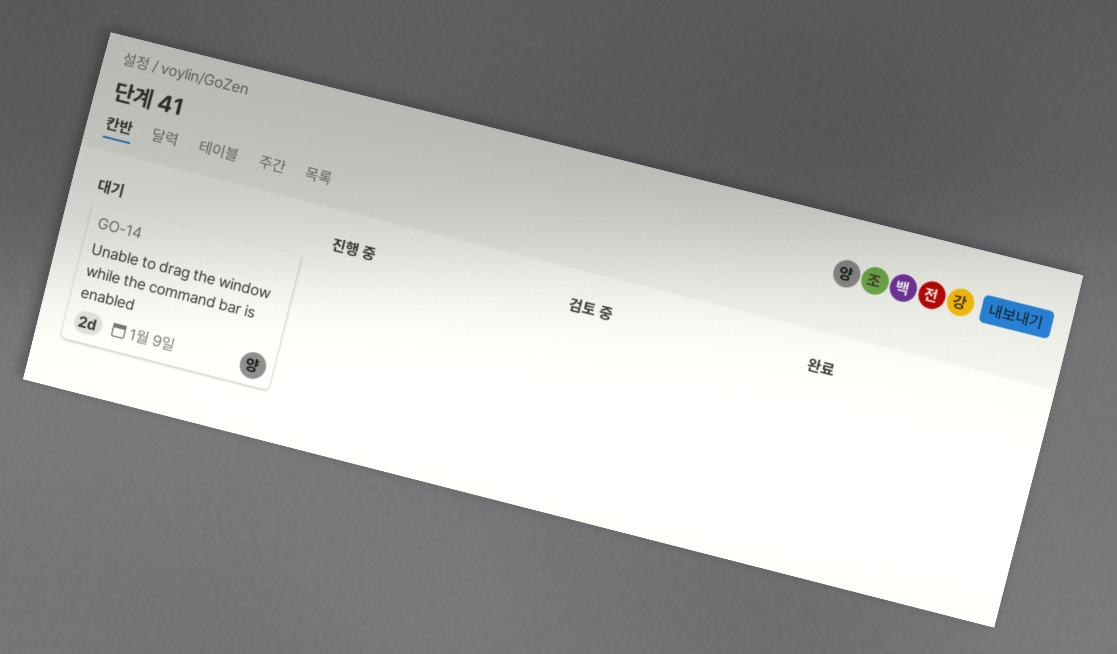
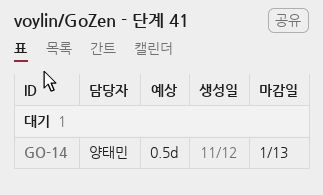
GO-14, estimate: 2d -> 0.5d
GO-14, due: Jan 9 -> Jan 13

